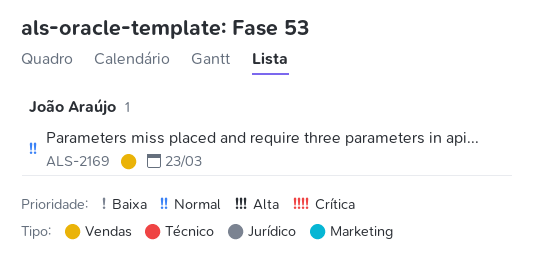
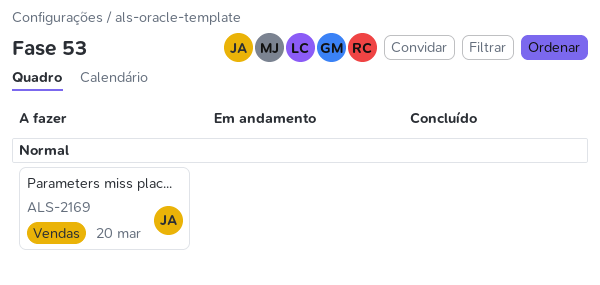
ALS-2169, due: Mar 23 -> Mar 20

